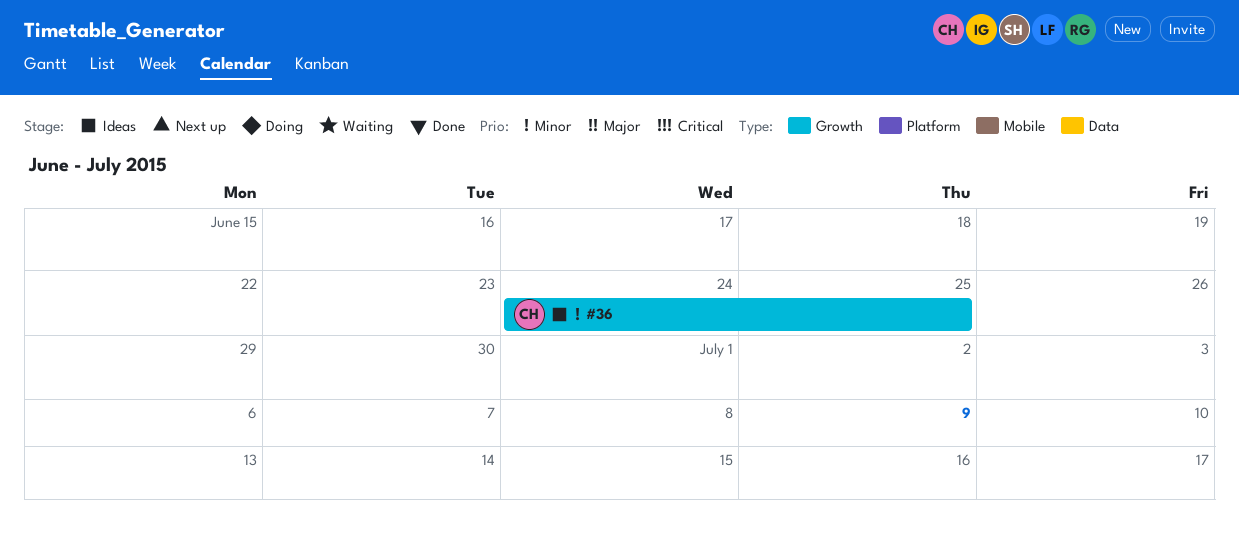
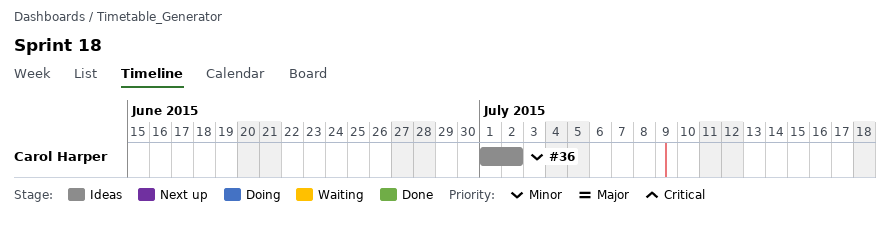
#36, start: Jun 24 -> Jul 1
#36, due: Jun 25 -> Jul 2

